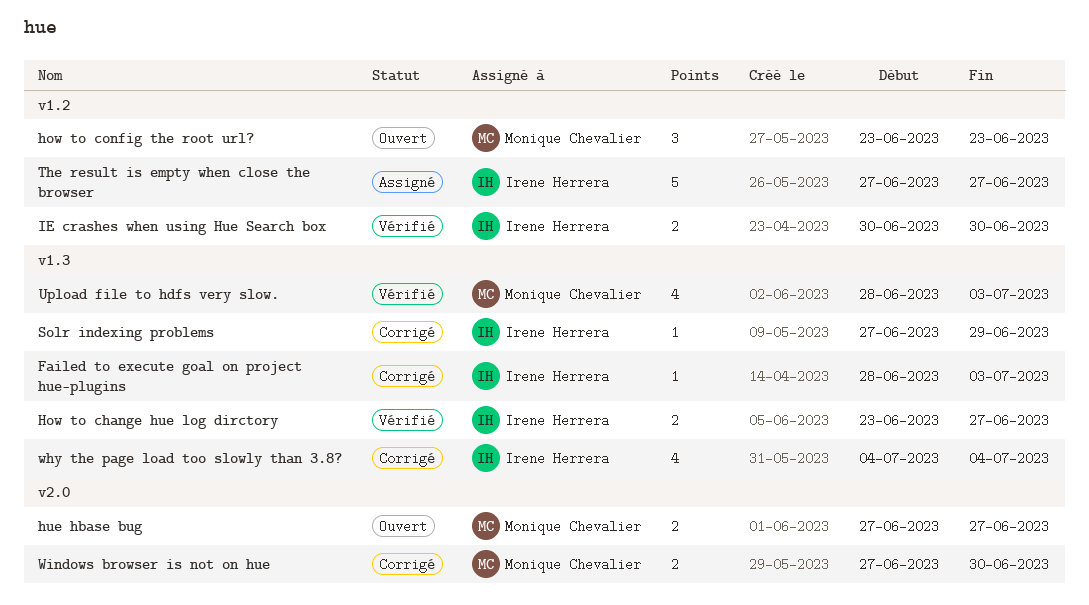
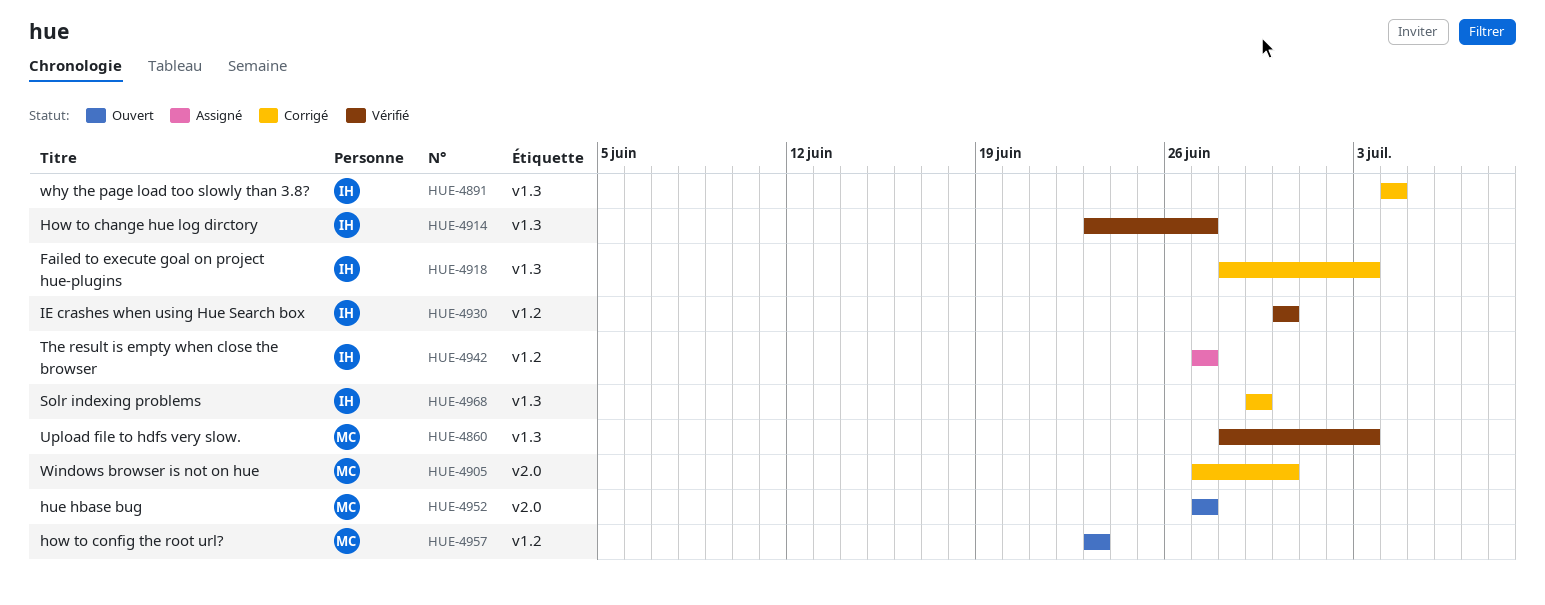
Solr indexing problems, start: Jun 27 -> Jun 29

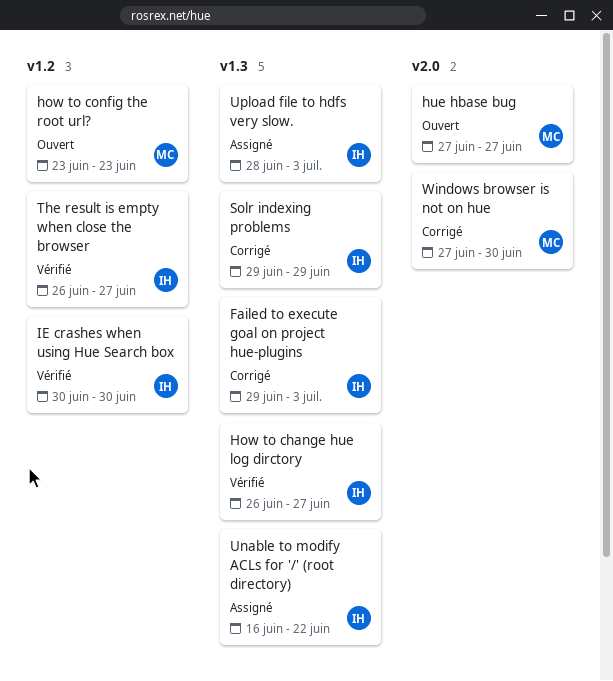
Failed to execute goal on project hue-plugins, start: Jun 28 -> Jun 29
How to change hue log dirctory, start: Jun 23 -> Jun 26
The result is empty when close the browser, status: Assigné -> Vérifié
The result is empty when close the browser, start: Jun 27 -> Jun 26
Unable to modify ACLs for '/' (root directory): none -> present
Upload file to hdfs very slow., status: Vérifié -> Assigné
Upload file to hdfs very slow., owner: MC -> IH
why the page load too slowly than 3.8?: present -> none

